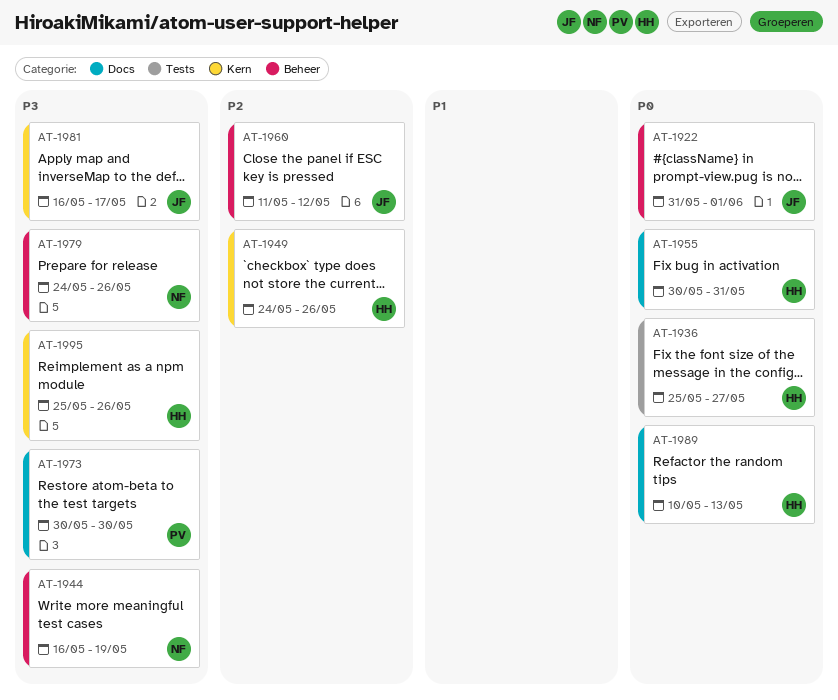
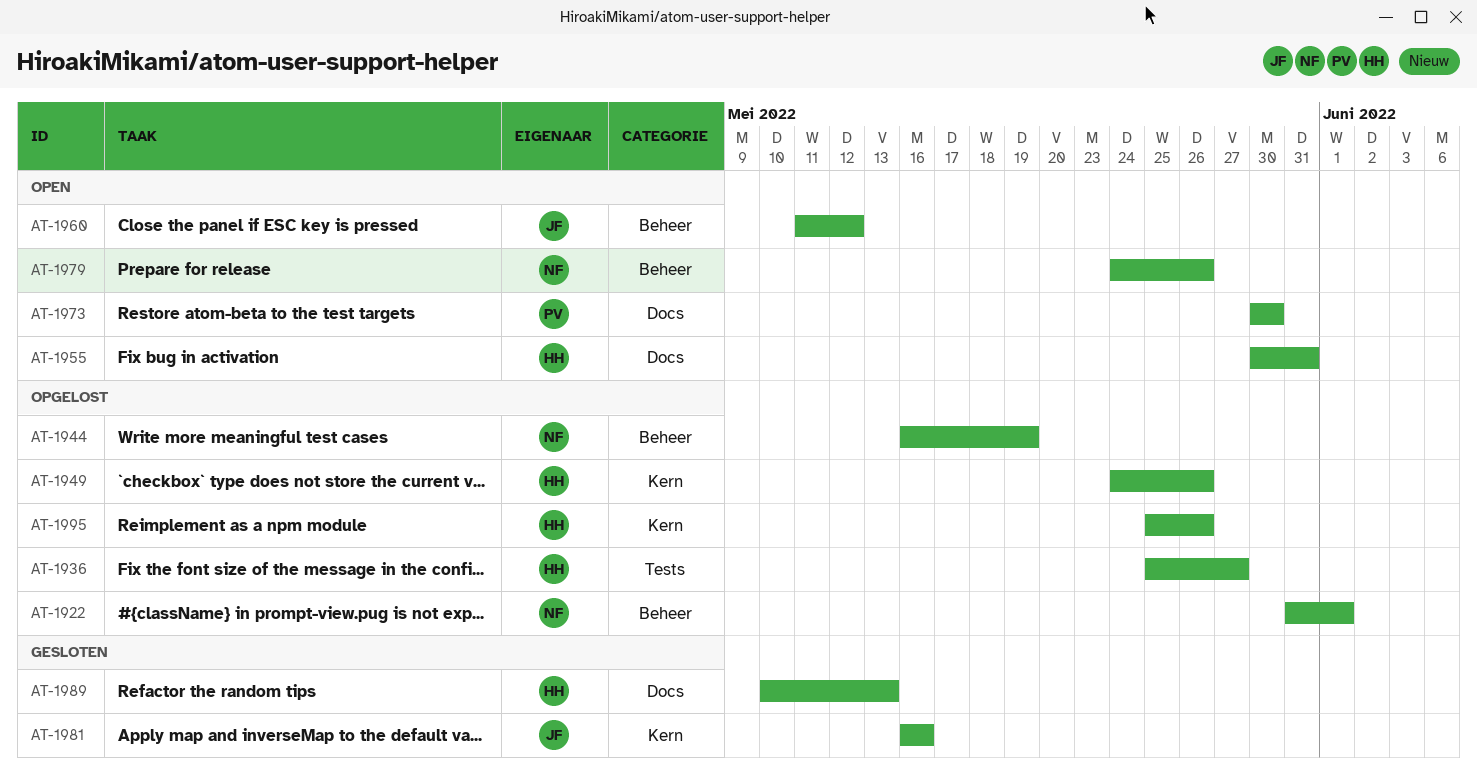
AT-1922, owner: JF -> NF
AT-1981, due: May 17 -> May 16

